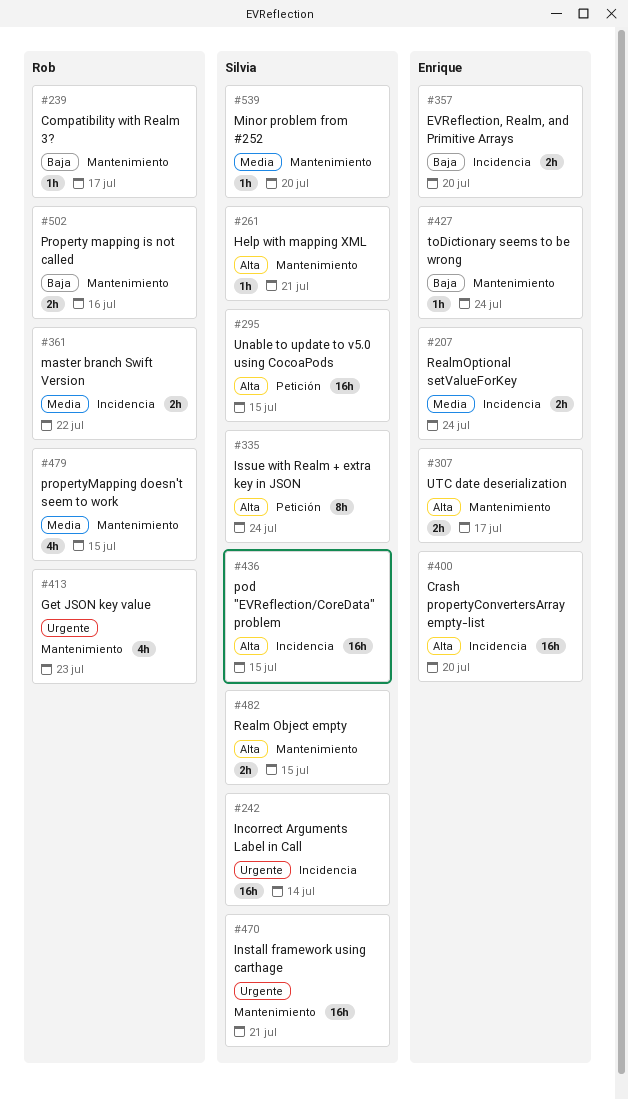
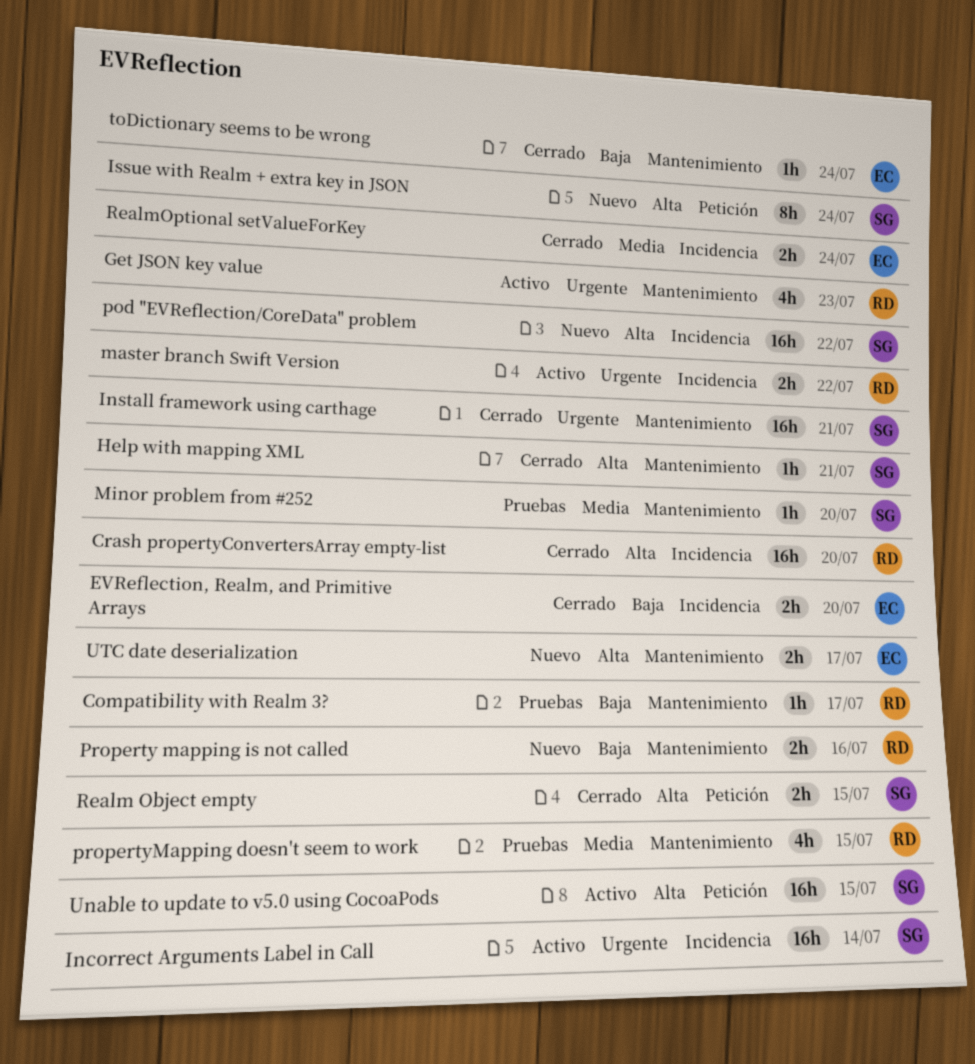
Crash propertyConvertersArray empty-list, owner: Enrique -> Rob
master branch Swift Version, priority: Media -> Urgente
pod "EVReflection/CoreData" problem, due: Jul 15 -> Jul 22
Realm Object empty, label: Mantenimiento -> Petición

